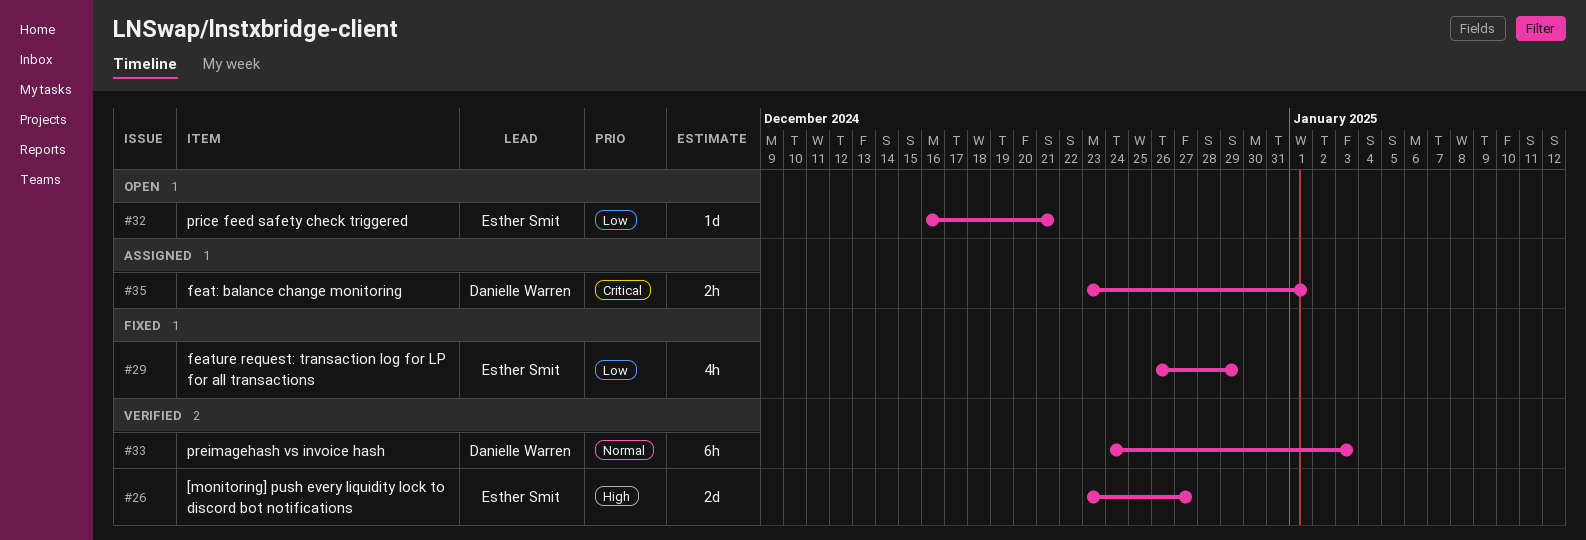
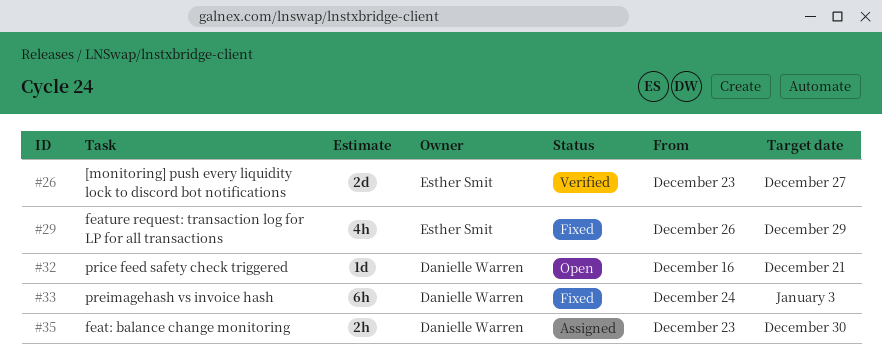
#32, owner: Esther Smit -> Danielle Warren
#33, status: Verified -> Fixed
#35, due: Jan 1 -> Dec 30

